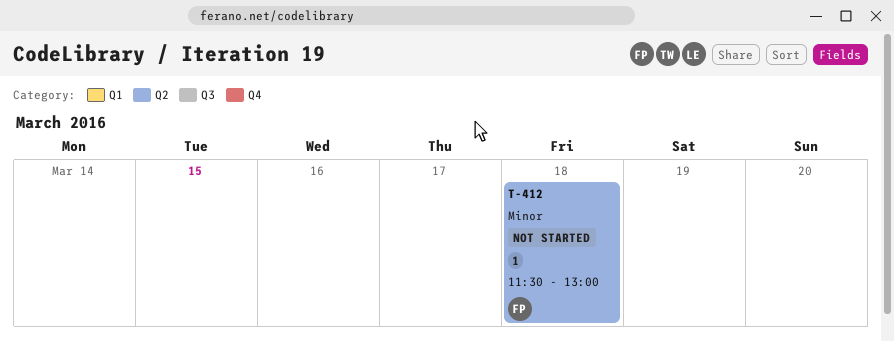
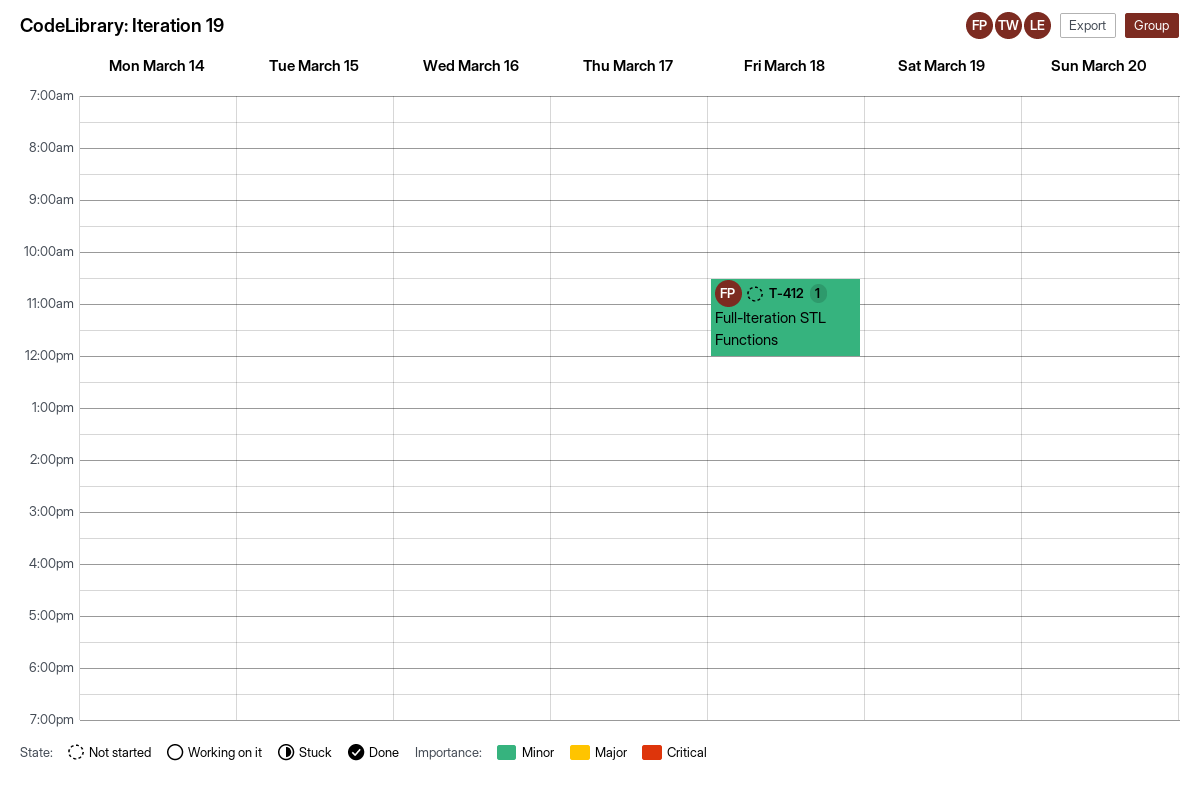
T-412, begins: 11:30 -> 10:30
T-412, ends: 13:00 -> 12:00

